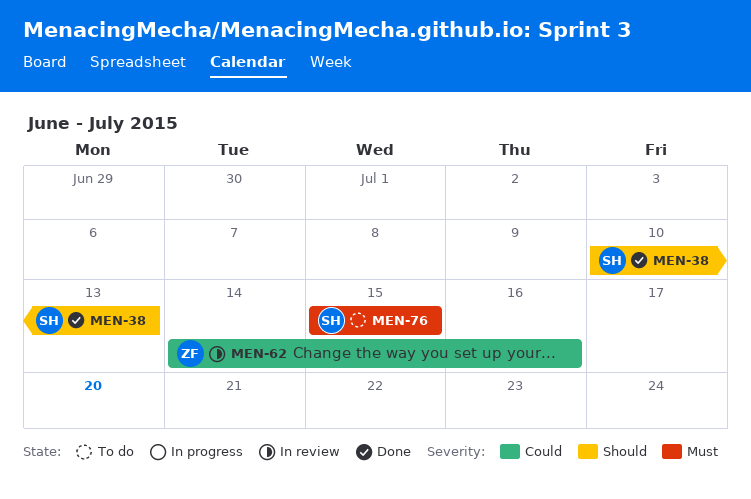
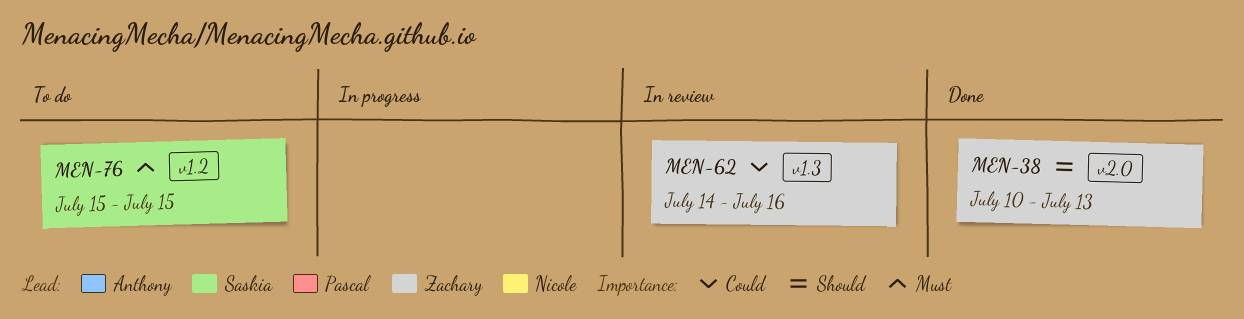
MEN-38, owner: Saskia -> Zachary

